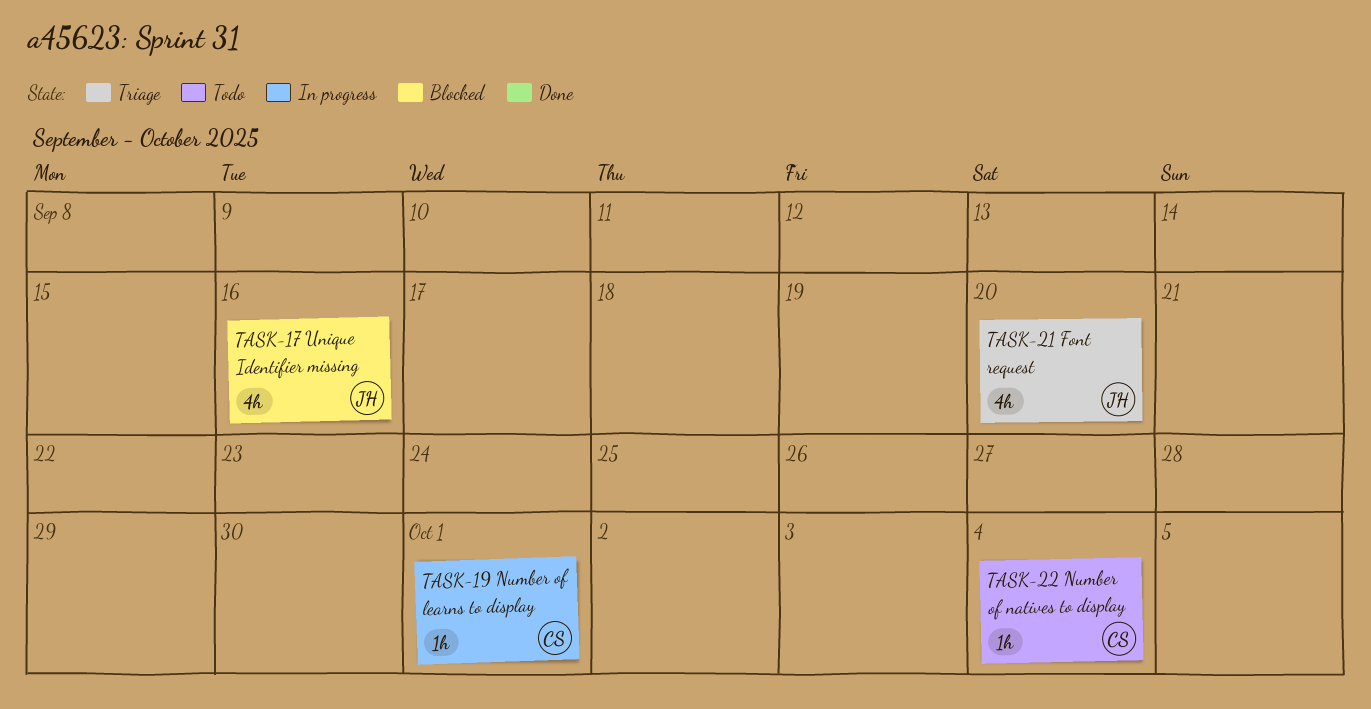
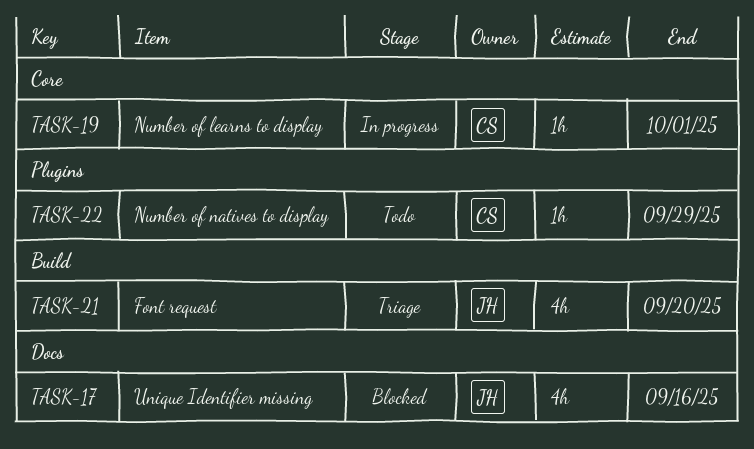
TASK-22, due: Oct 4 -> Sep 29

